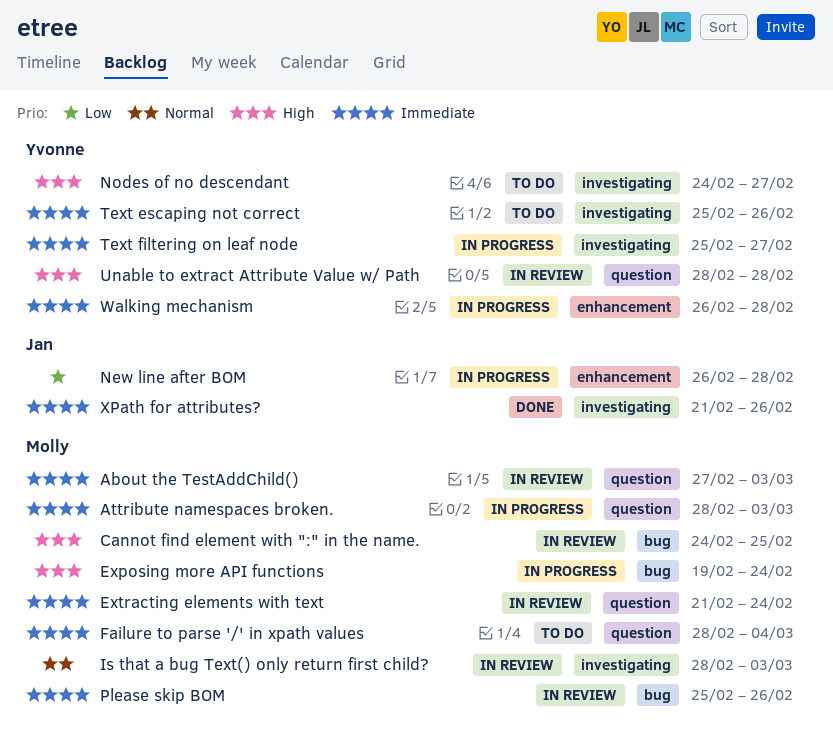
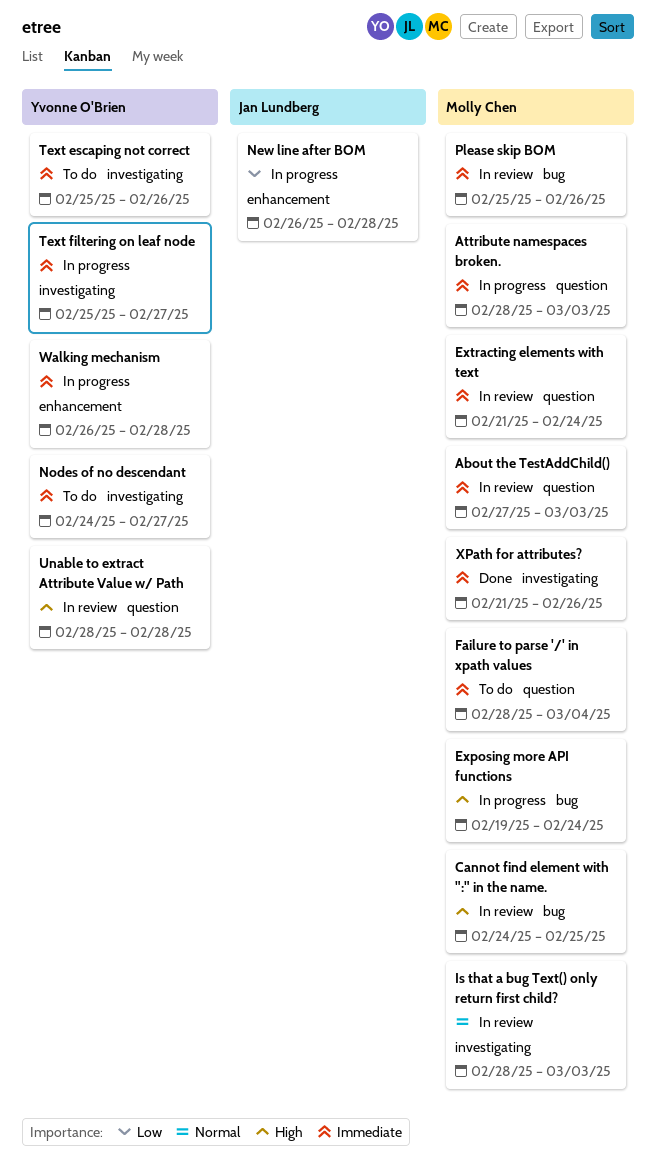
Nodes of no descendant, priority: High -> Immediate
XPath for attributes?, owner: Jan Lundberg -> Molly Chen

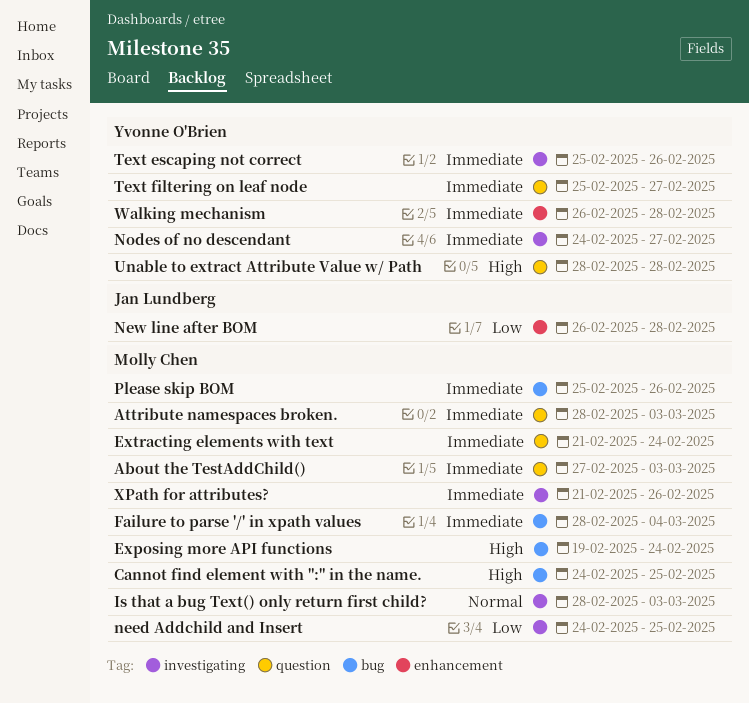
Failure to parse '/' in xpath values, label: question -> bug
need Addchild and Insert: none -> present
Text filtering on leaf node, label: investigating -> question

